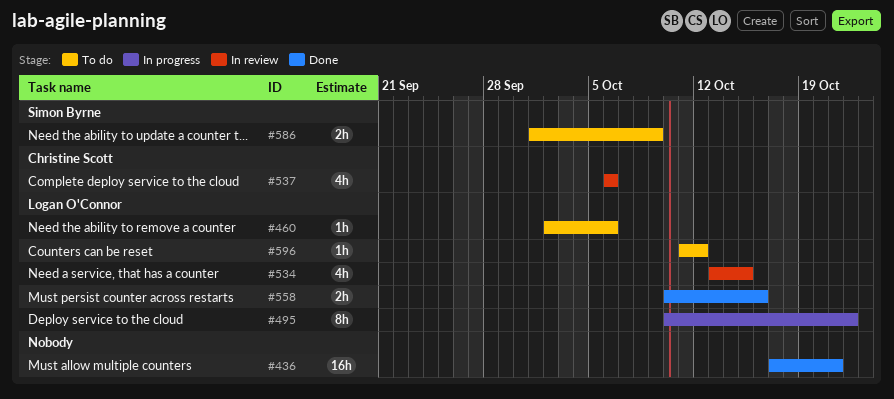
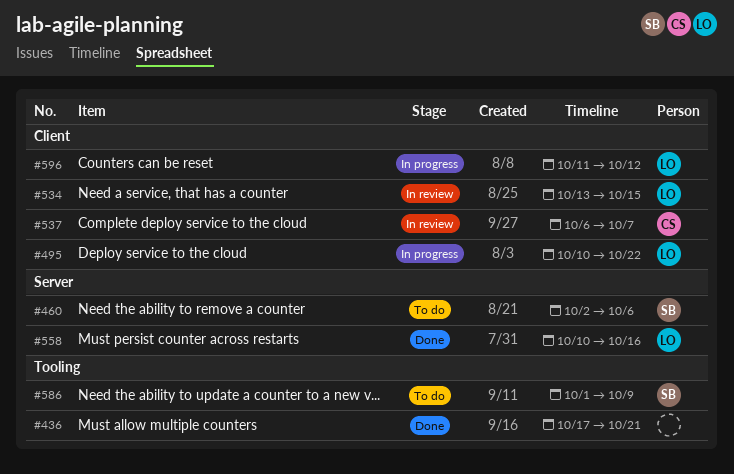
#460, owner: Logan O'Connor -> Simon Byrne
#537, due: Oct 6 -> Oct 7
#596, status: To do -> In progress

